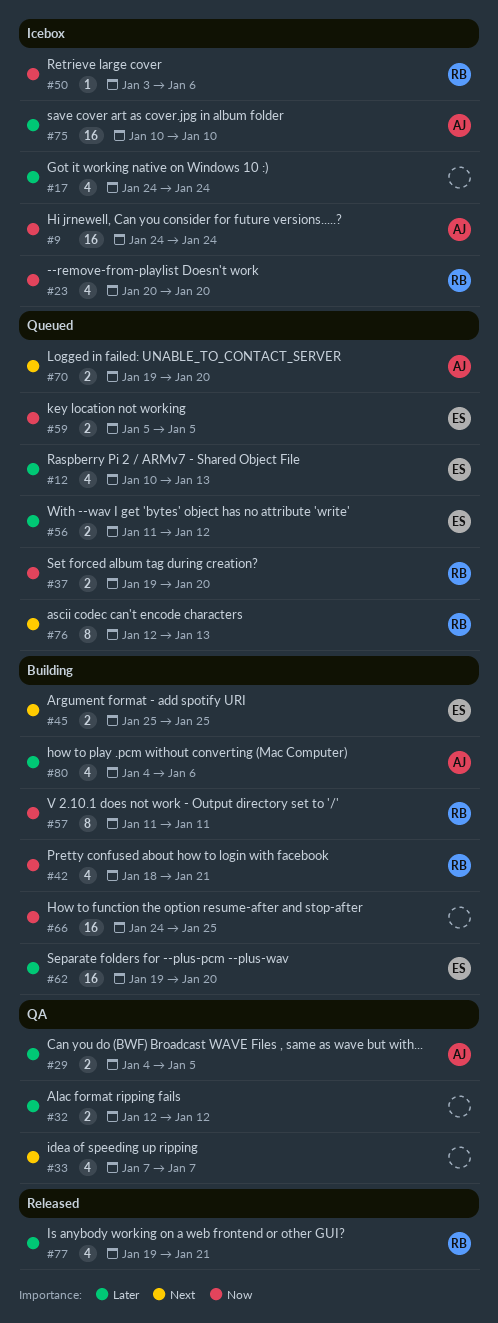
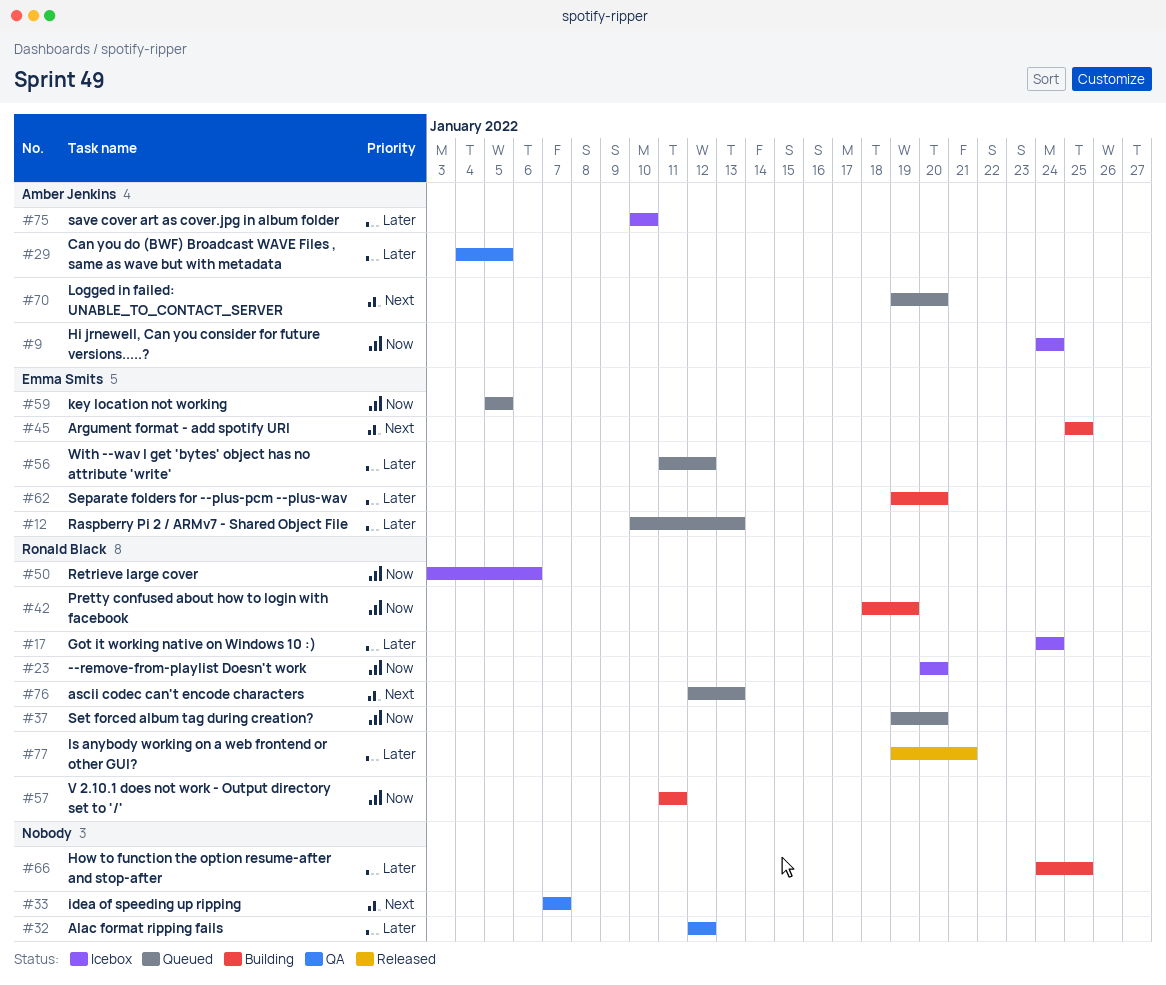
#17, owner: none -> Ronald Black
#42, due: Jan 21 -> Jan 19
#66, priority: Now -> Later
#80: present -> none

